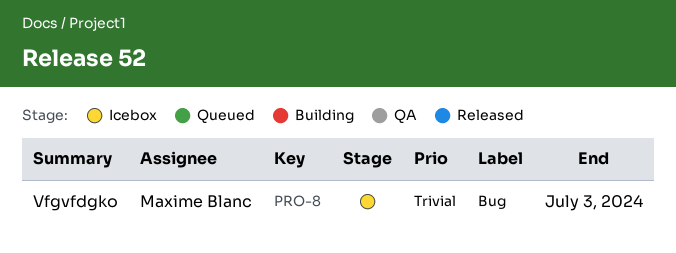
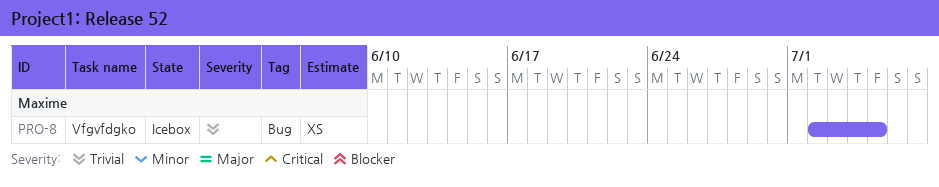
PRO-8, due: Jul 3 -> Jul 5

